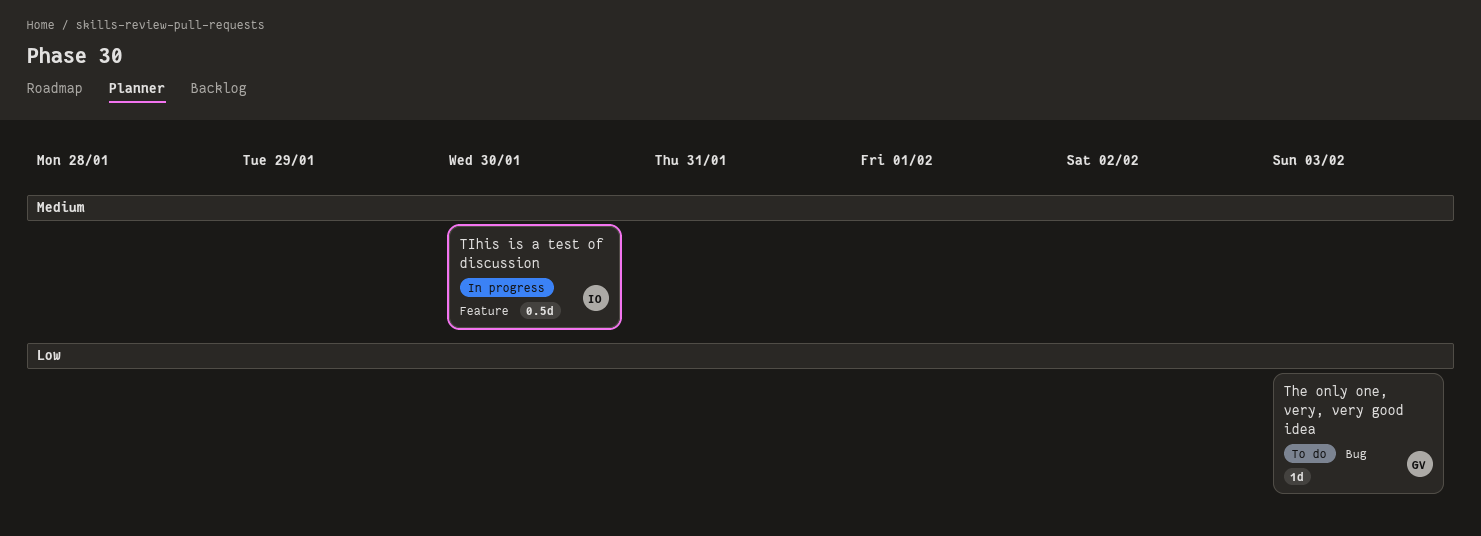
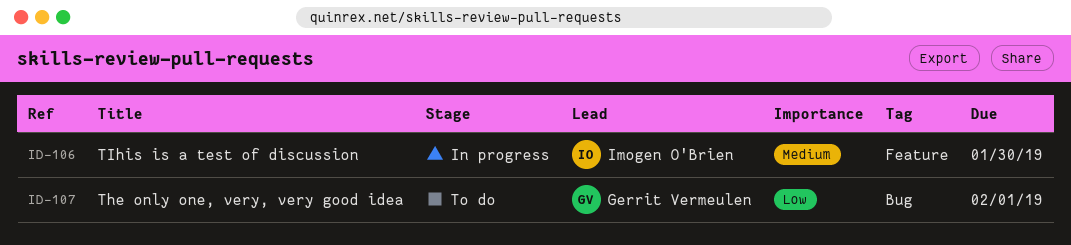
The only one, very, very good idea, due: Feb 3 -> Feb 1

